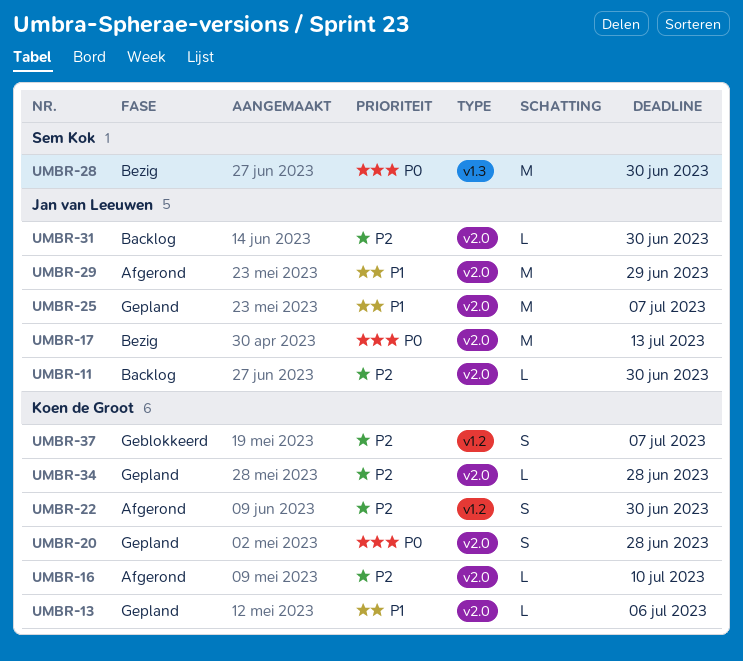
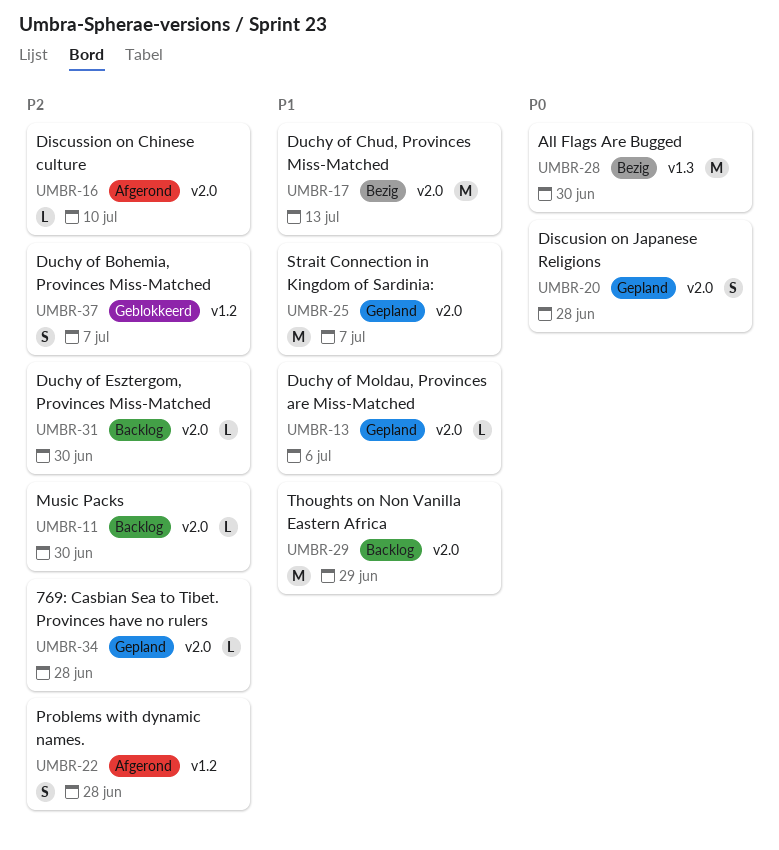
UMBR-17, priority: P0 -> P1
UMBR-22, due: Jun 30 -> Jun 28
UMBR-29, status: Afgerond -> Backlog

